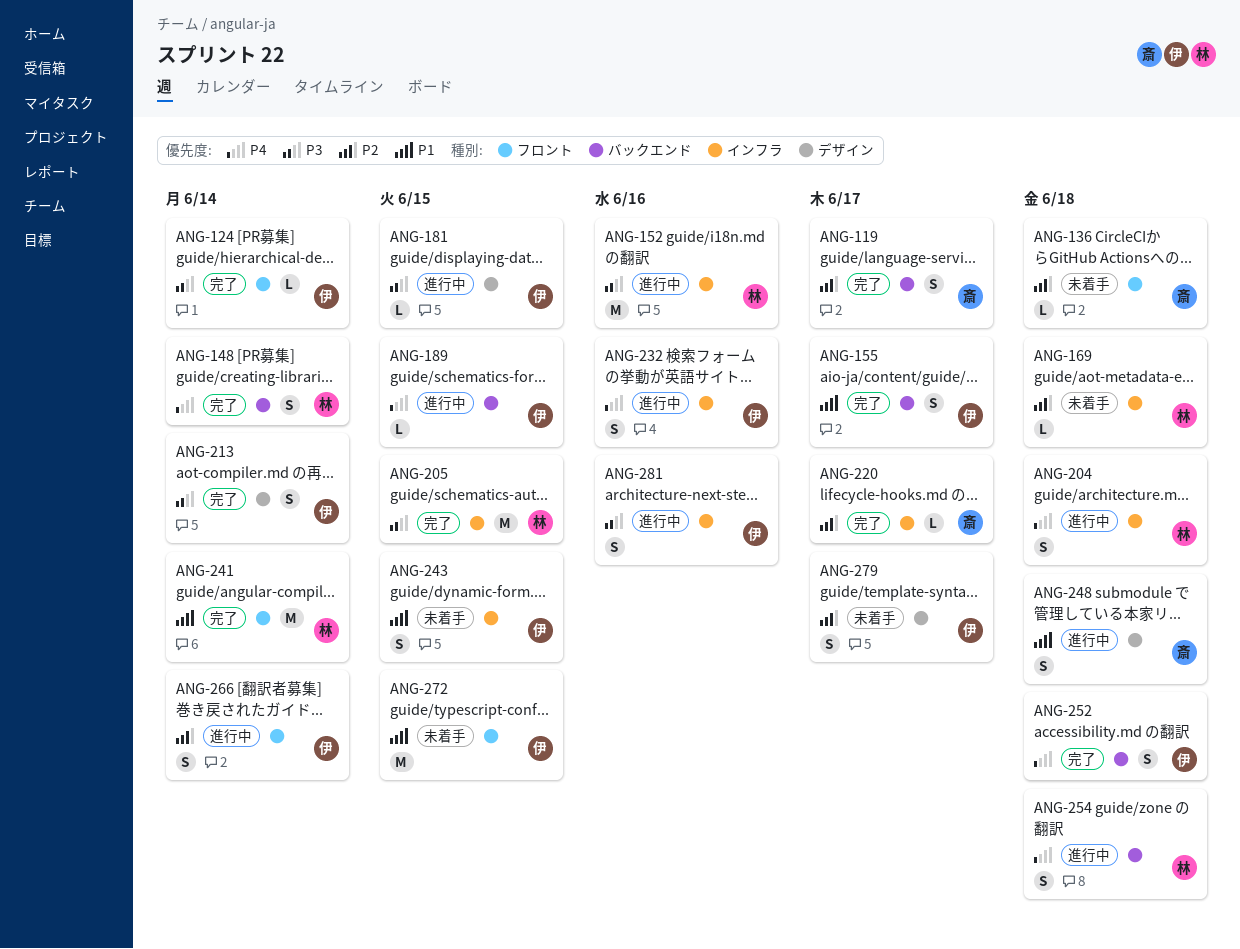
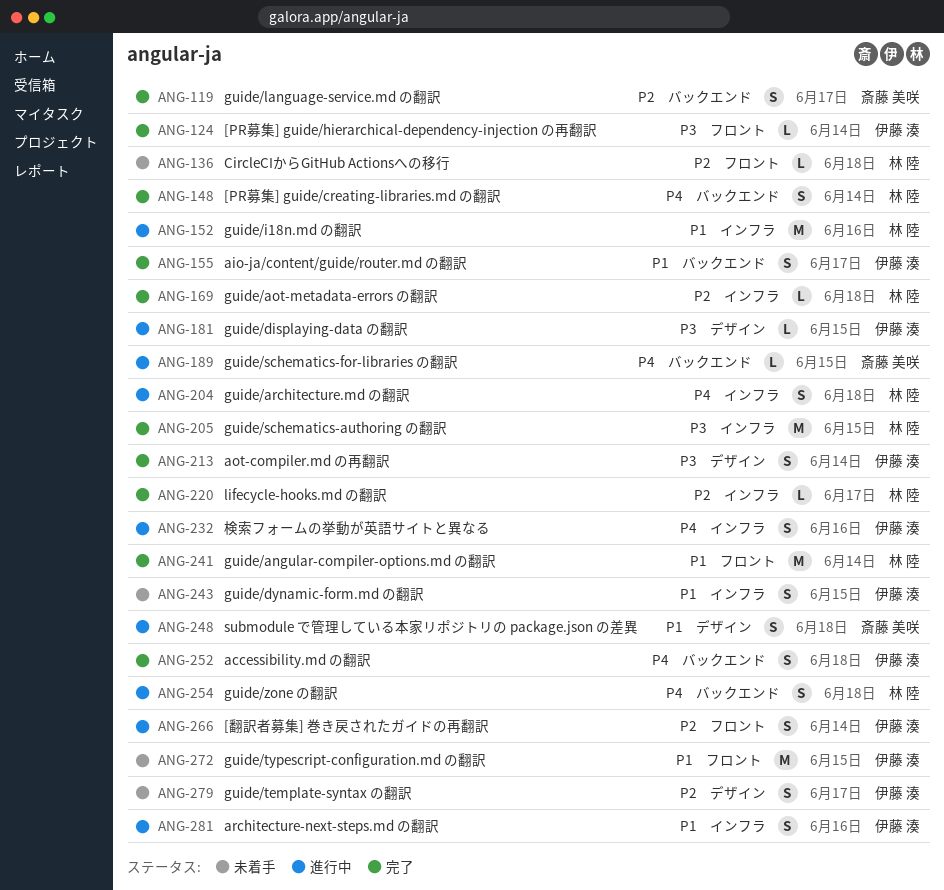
ANG-136, owner: 斎藤 美咲 -> 林 陸
ANG-152, priority: P3 -> P1
ANG-169, status: 未着手 -> 完了
ANG-189, owner: 伊藤 湊 -> 斎藤 美咲
ANG-220, owner: 斎藤 美咲 -> 林 陸
ANG-281, priority: P3 -> P1

